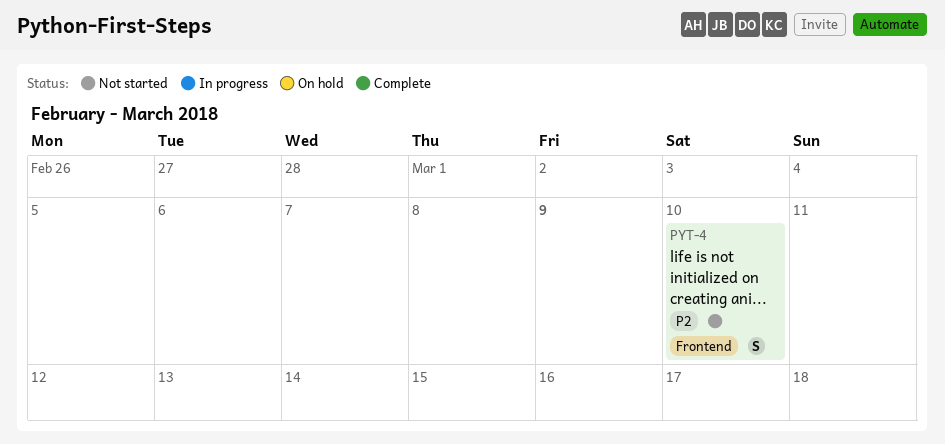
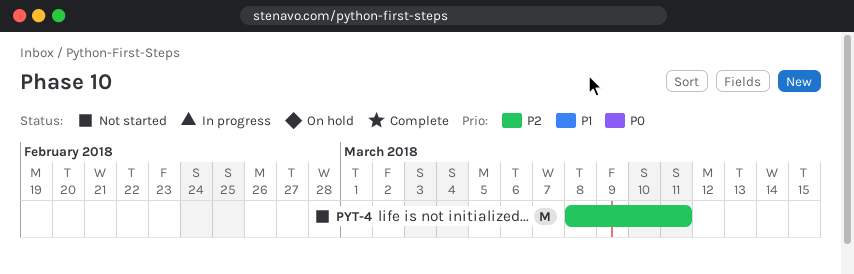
PYT-4, estimate: S -> M
PYT-4, due: Mar 10 -> Mar 11

